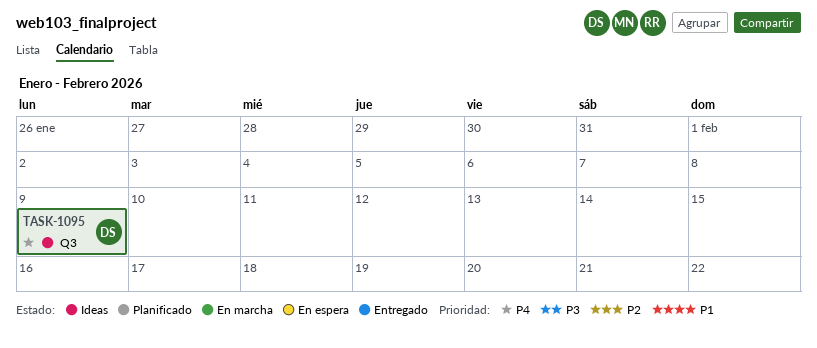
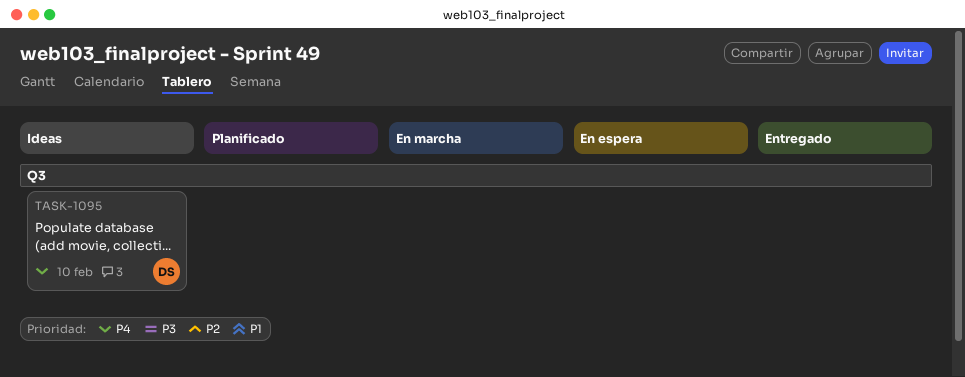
TASK-1095, due: Feb 9 -> Feb 10

